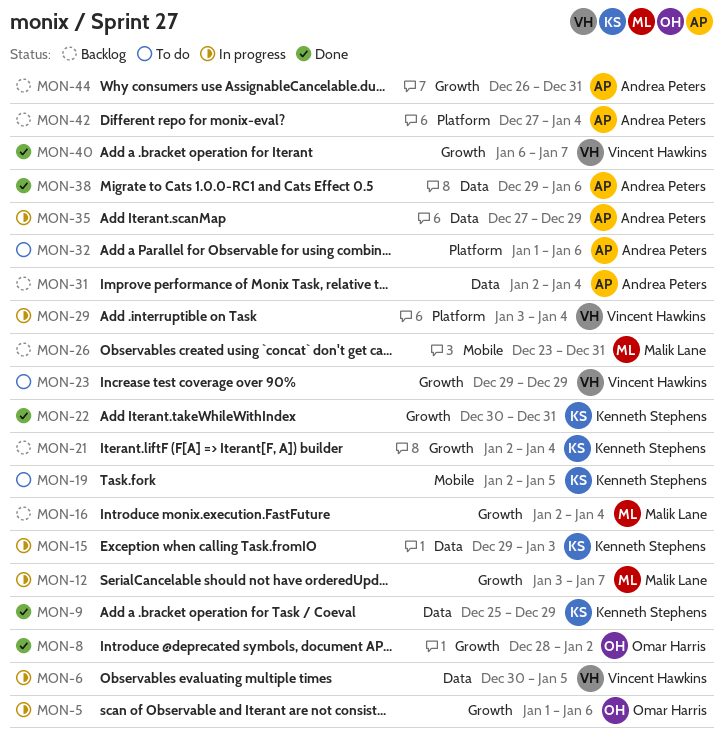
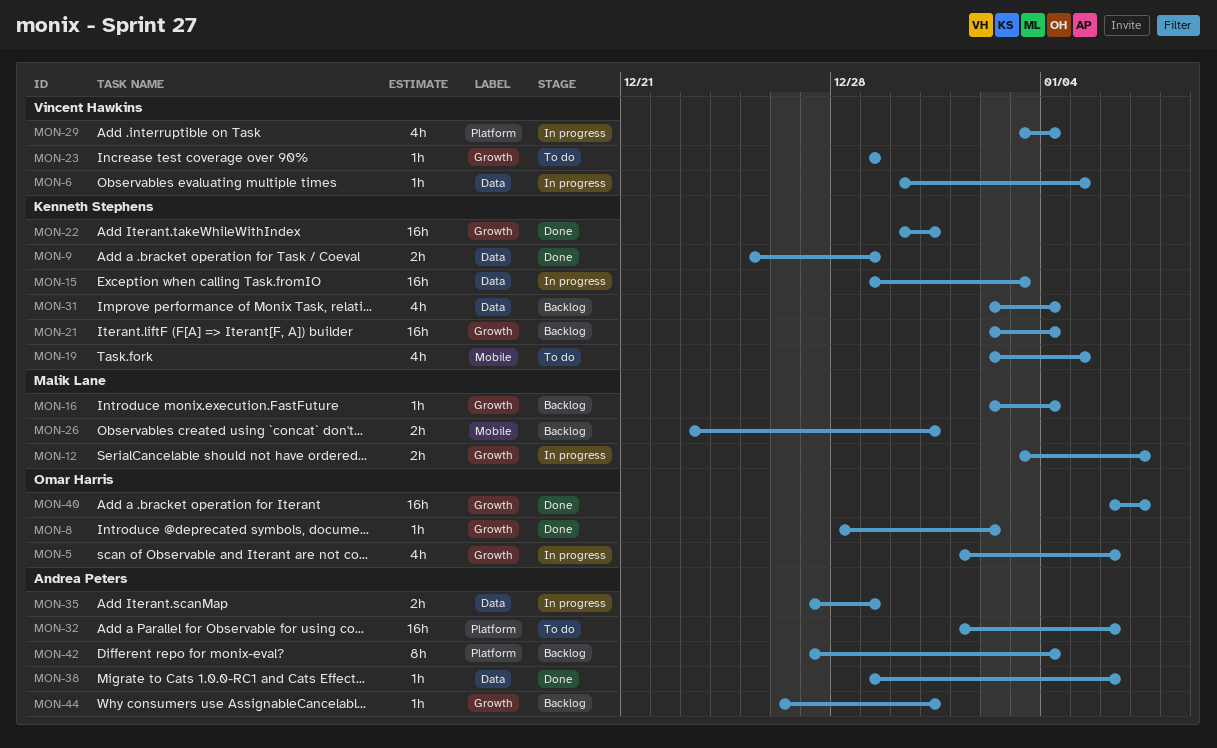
MON-31, owner: Andrea Peters -> Kenneth Stephens
MON-40, owner: Vincent Hawkins -> Omar Harris

